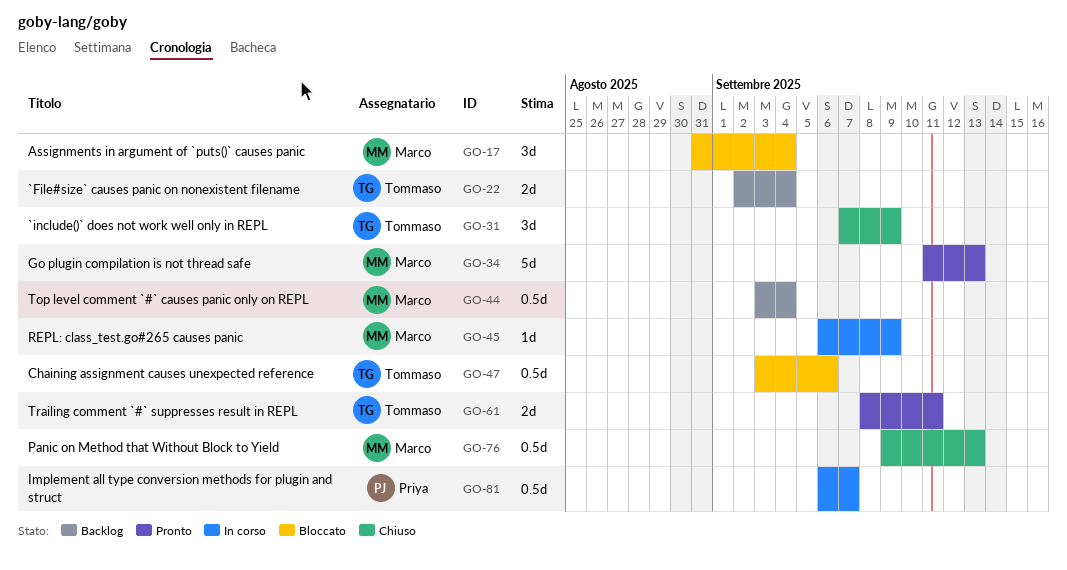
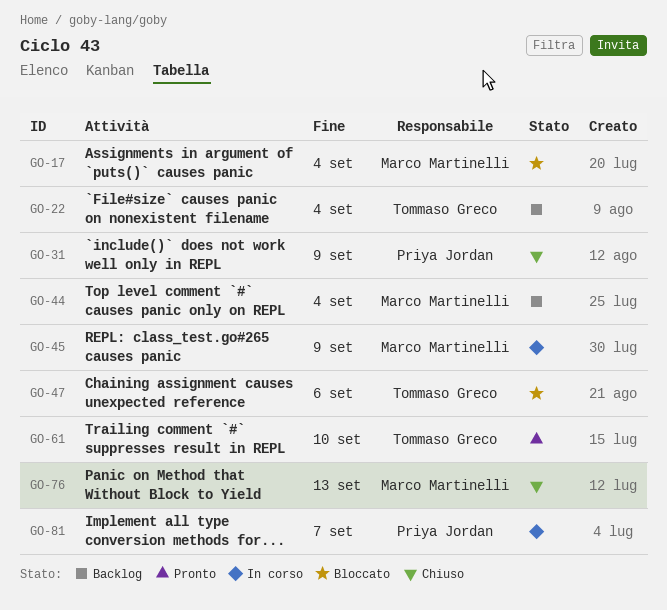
GO-31, owner: Tommaso Greco -> Priya Jordan
GO-34: present -> none
GO-61, due: Sep 11 -> Sep 10

